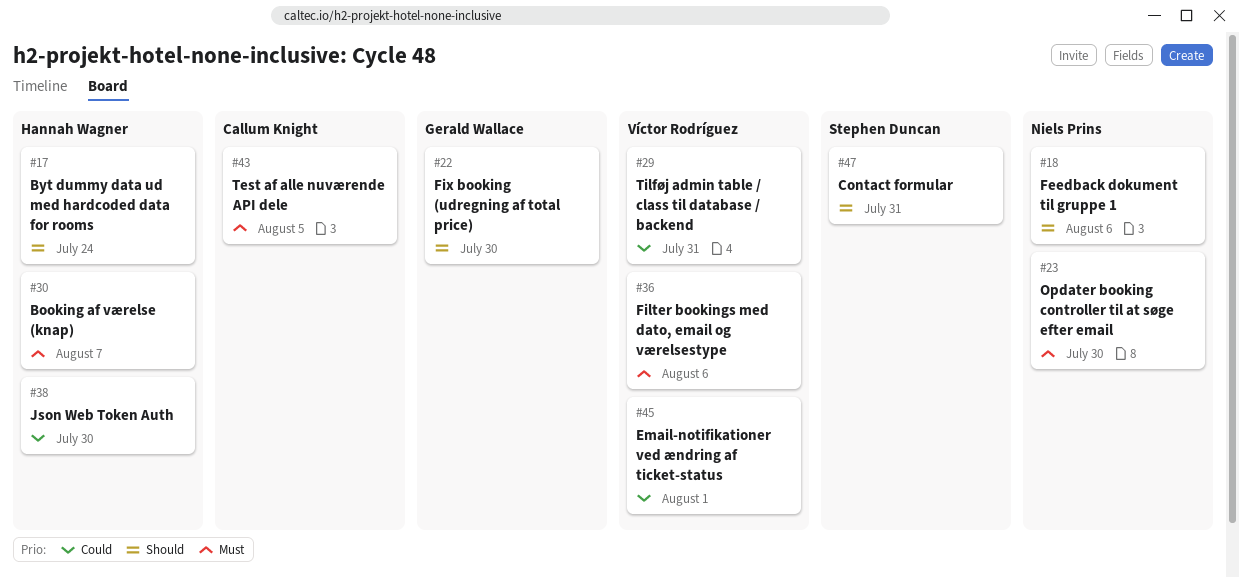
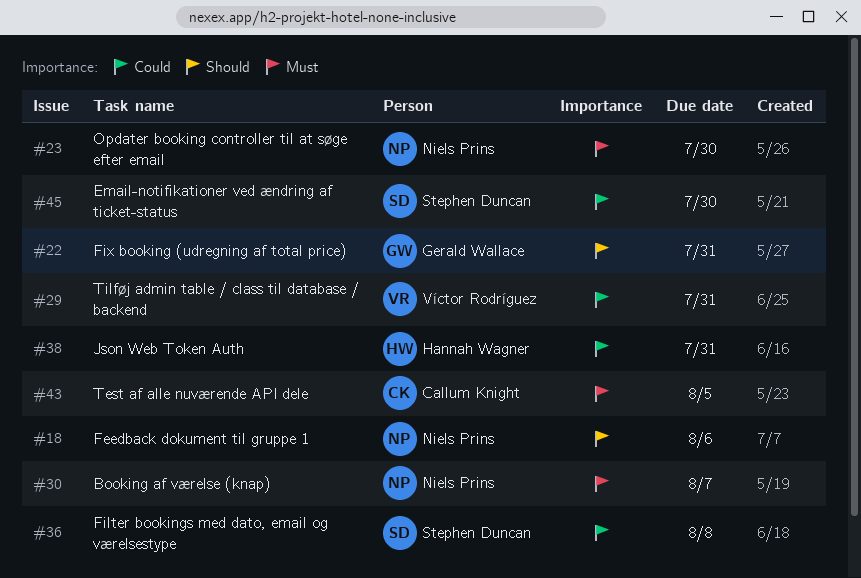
#17: present -> none
#22, due: Jul 30 -> Jul 31
#30, owner: Hannah Wagner -> Niels Prins
#36, owner: Víctor Rodríguez -> Stephen Duncan
#36, priority: Must -> Could
#36, due: Aug 6 -> Aug 8
#38, due: Jul 30 -> Jul 31
#45, owner: Víctor Rodríguez -> Stephen Duncan
#45, due: Aug 1 -> Jul 30
#47: present -> none

